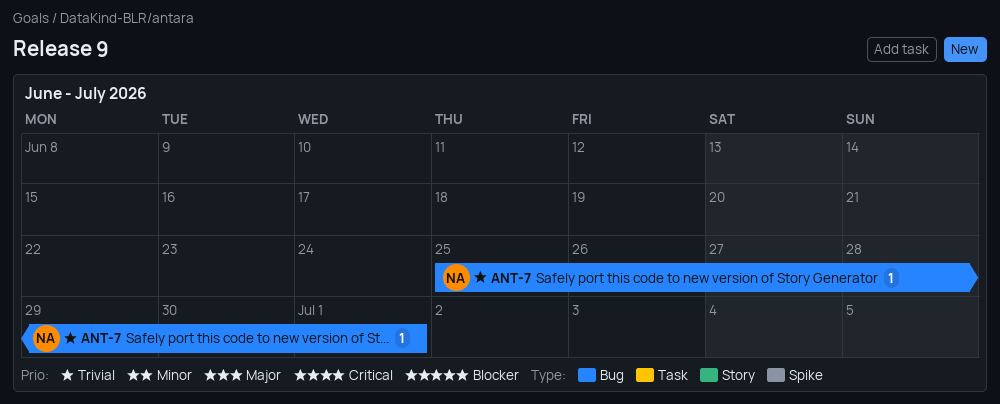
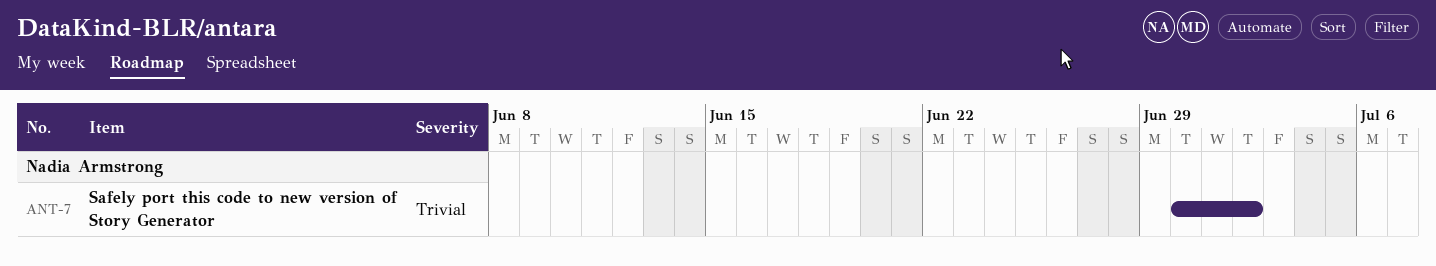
ANT-7, start: Jun 25 -> Jun 30
ANT-7, due: Jul 1 -> Jul 2

